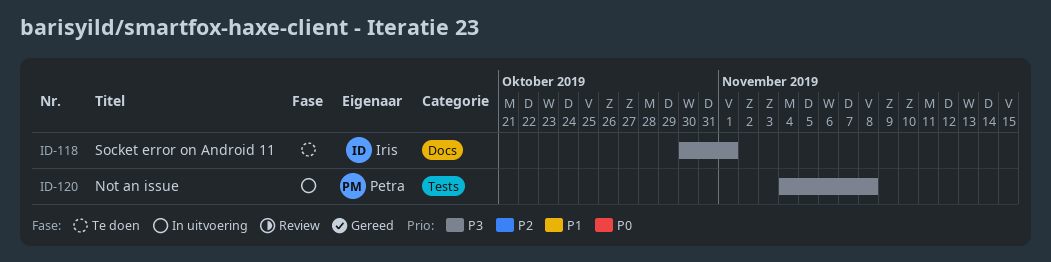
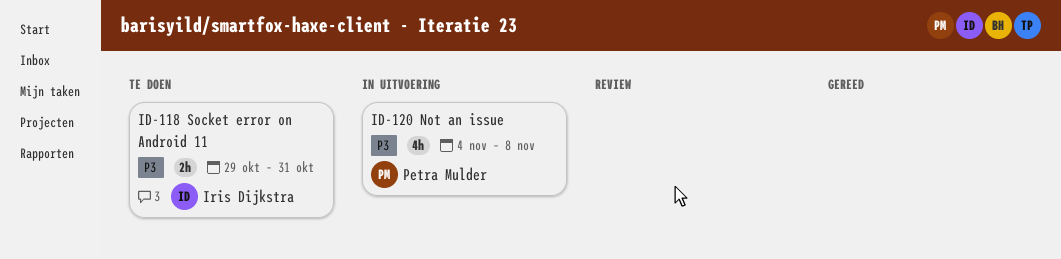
ID-118, start: Oct 30 -> Oct 29
ID-118, due: Nov 1 -> Oct 31

